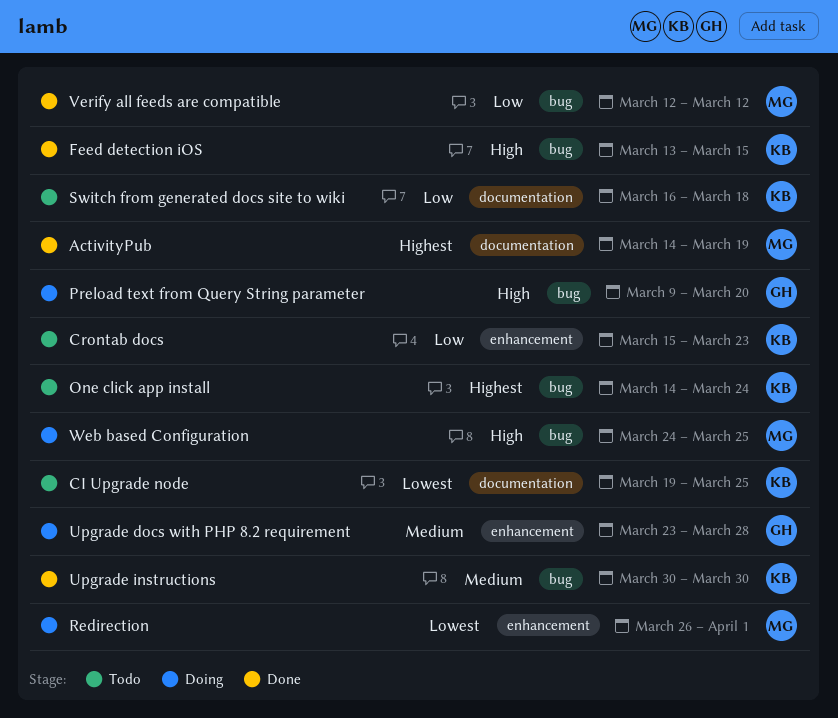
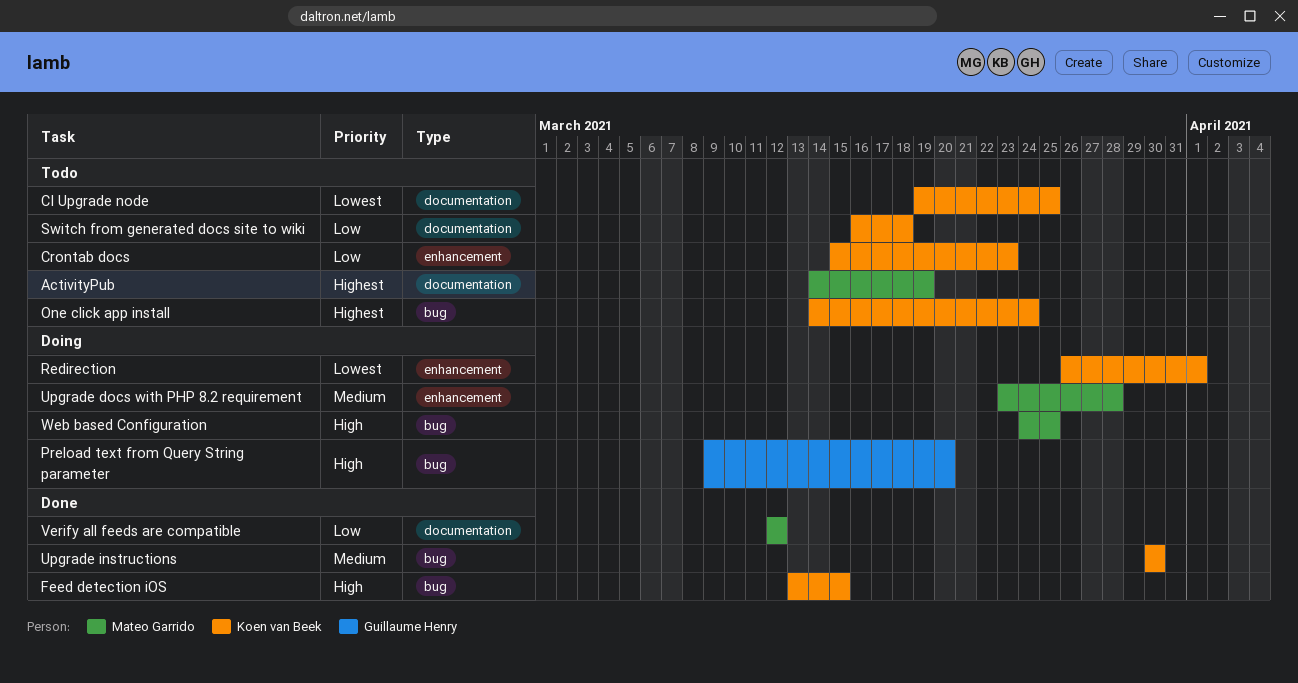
ActivityPub, status: Done -> Todo
Redirection, owner: Mateo Garrido -> Koen van Beek
Upgrade docs with PHP 8.2 requirement, owner: Guillaume Henry -> Mateo Garrido
Verify all feeds are compatible, label: bug -> documentation

